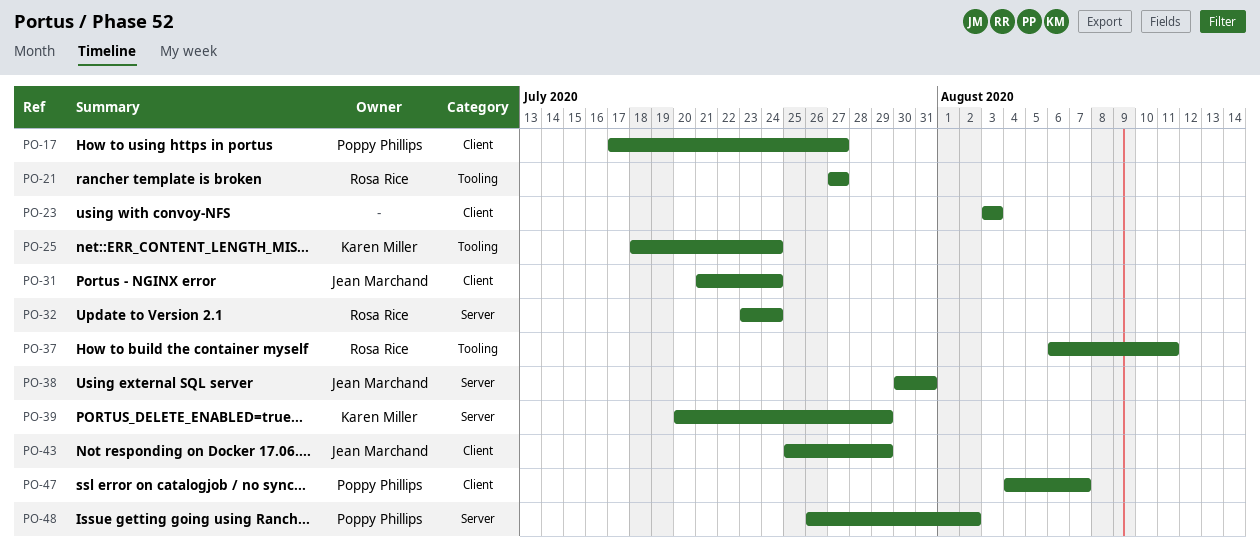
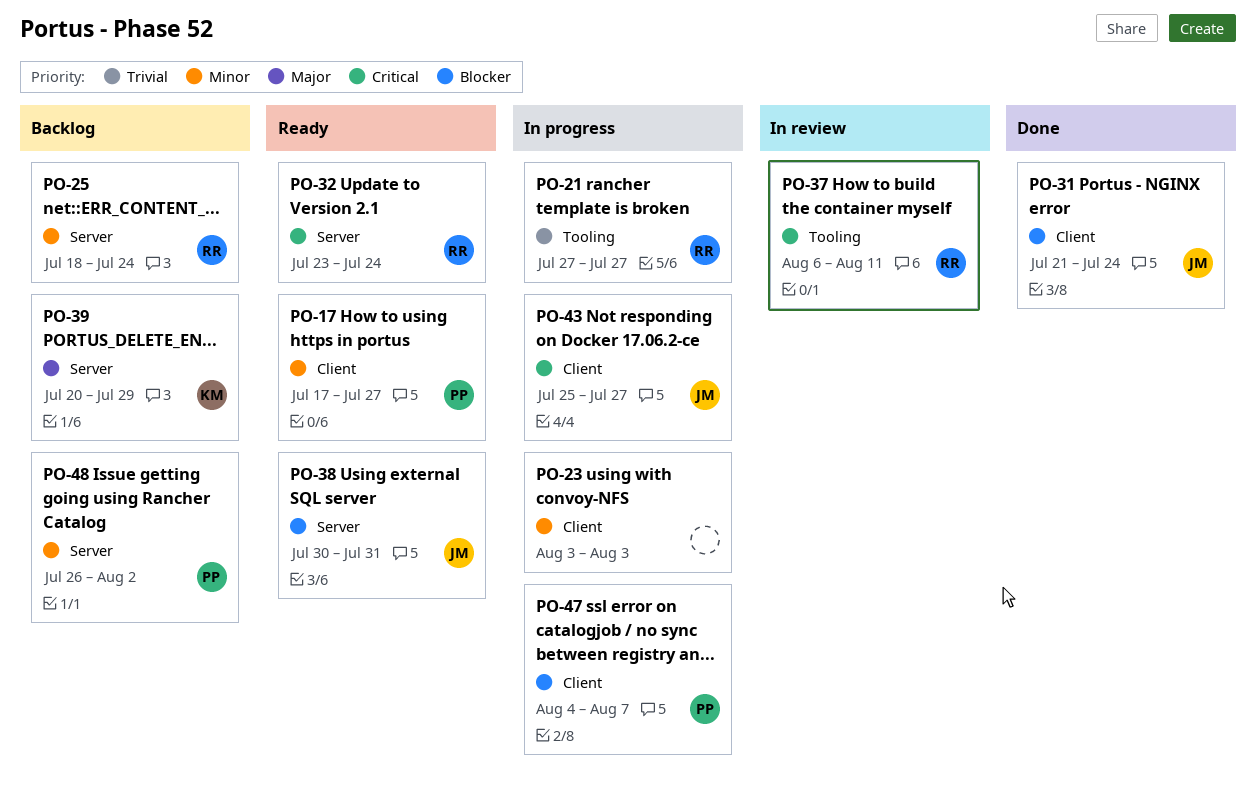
PO-25, owner: Karen Miller -> Rosa Rice
PO-25, label: Tooling -> Server
PO-43, due: Jul 29 -> Jul 27

